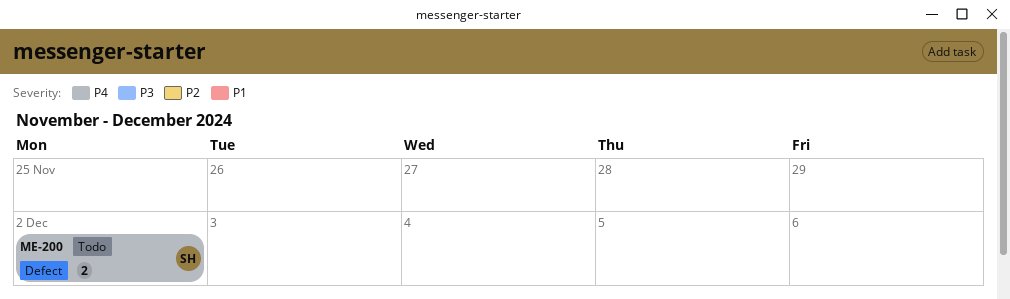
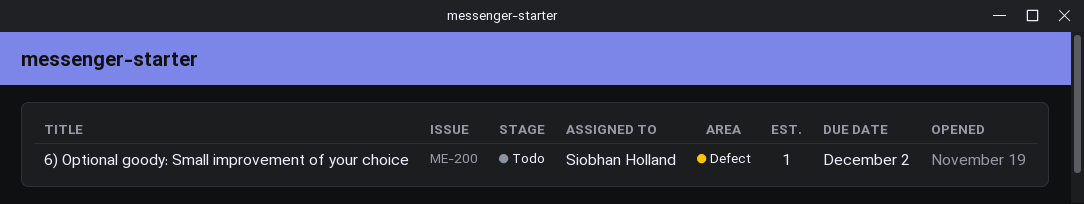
ME-200, estimate: 2 -> 1

